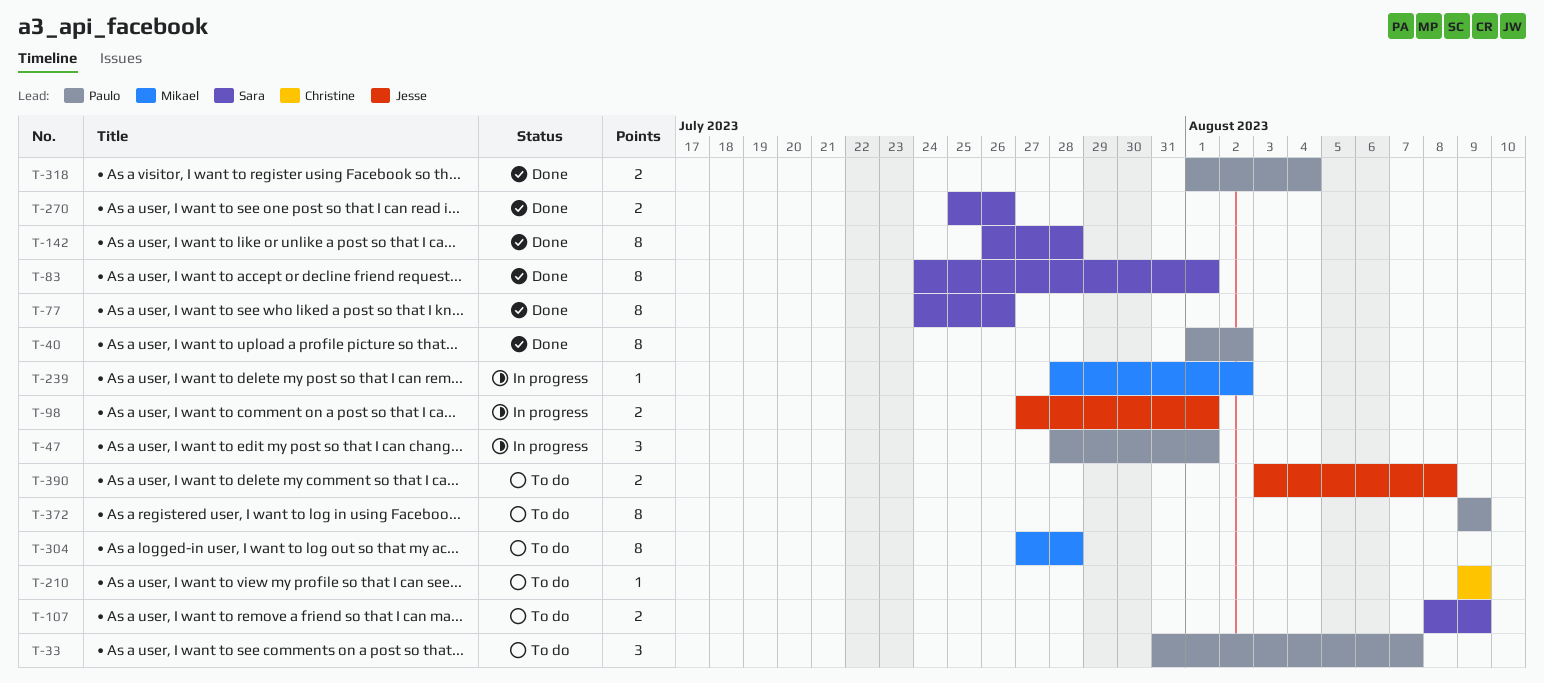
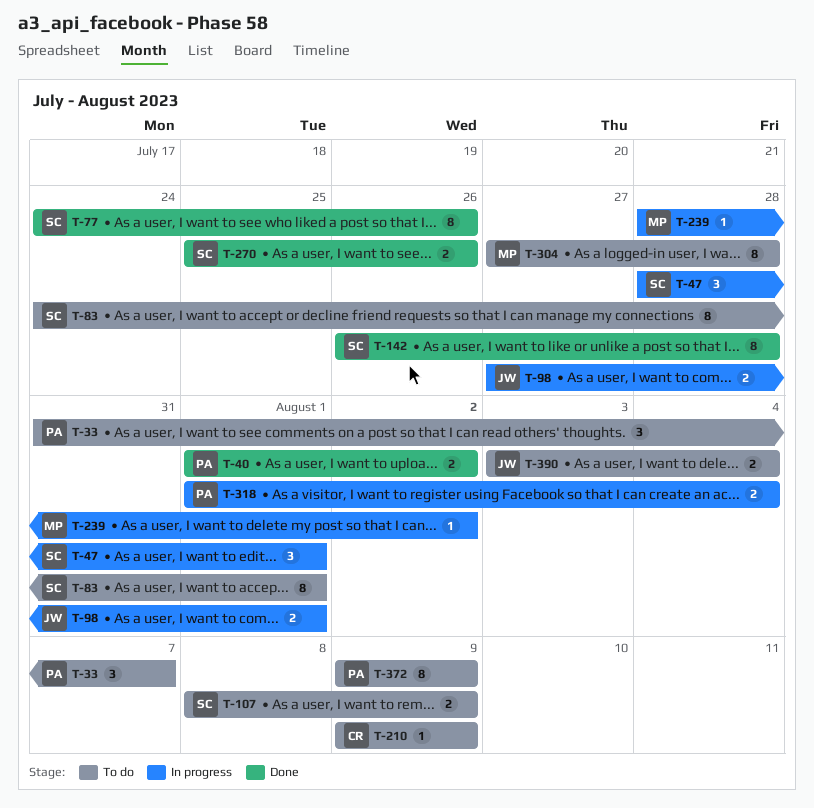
T-40, estimate: 8 -> 2
T-47, owner: Paulo -> Sara
T-83, status: Done -> To do
T-318, status: Done -> In progress
T-390, due: Aug 8 -> Aug 4

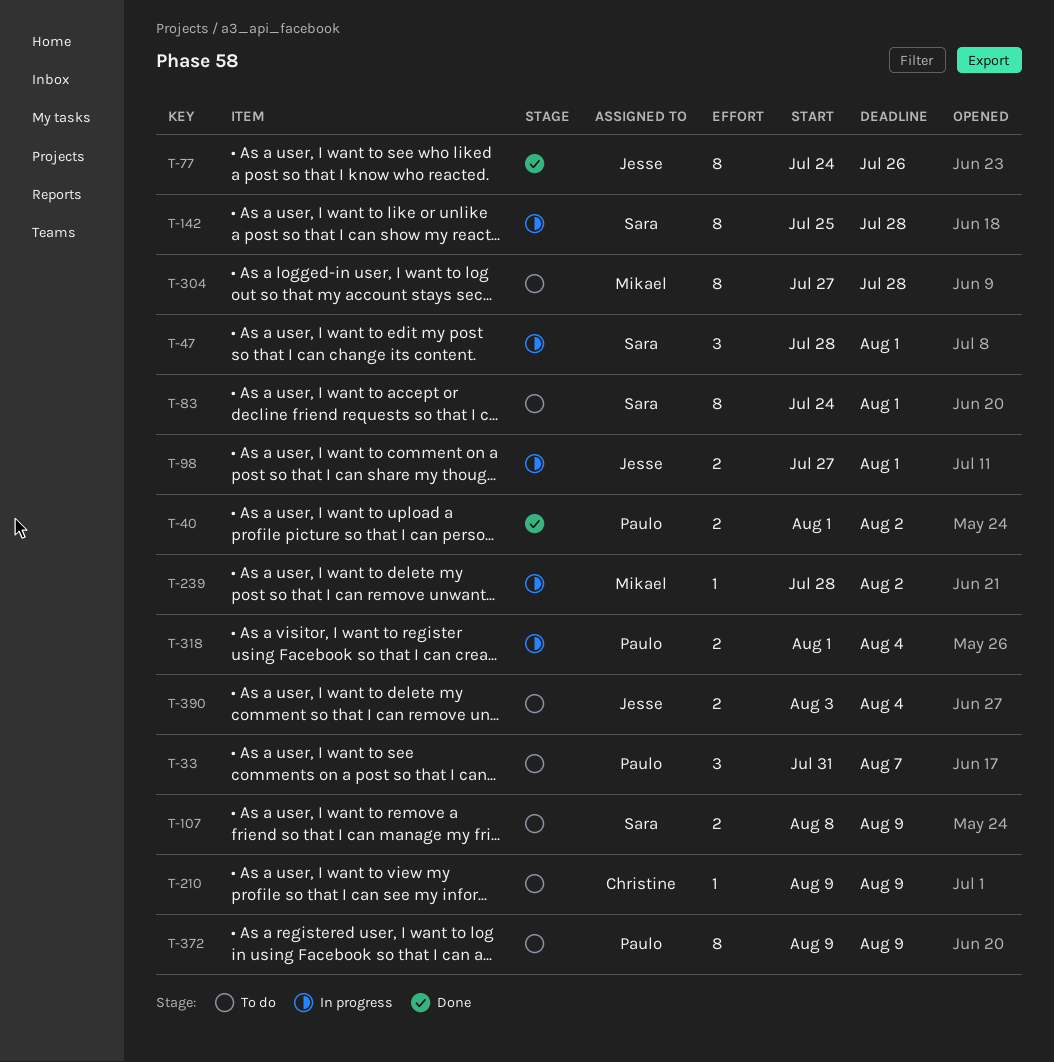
T-77, owner: Sara -> Jesse
T-142, status: Done -> In progress
T-142, start: Jul 26 -> Jul 25
T-270: present -> none

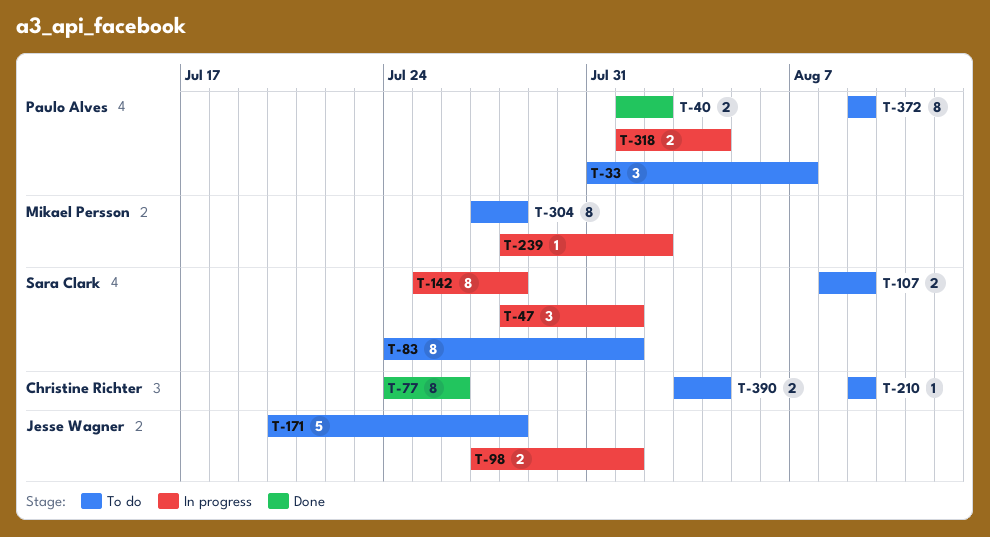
T-77, owner: Jesse Wagner -> Christine Richter
T-171: none -> present
T-390, owner: Jesse Wagner -> Christine Richter

